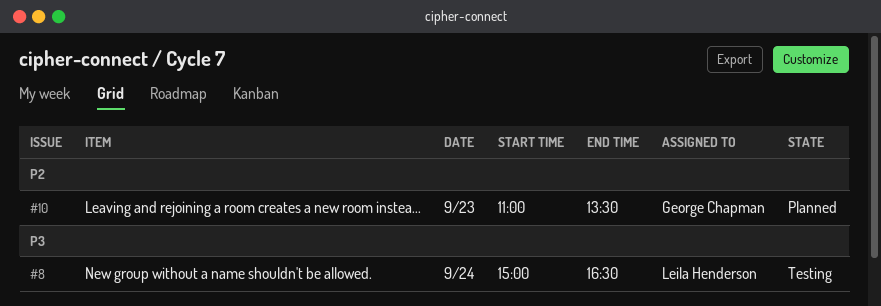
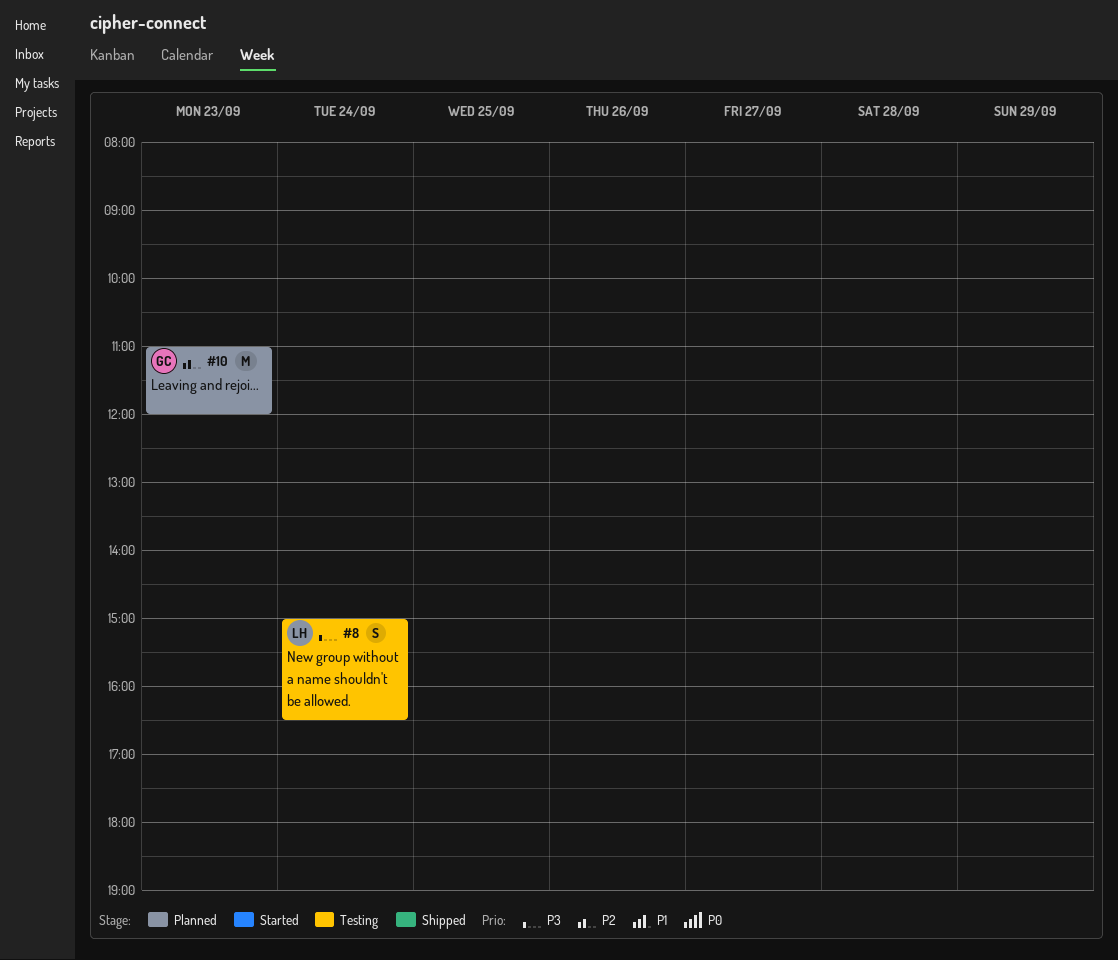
#10, ends: 13:30 -> 12:00

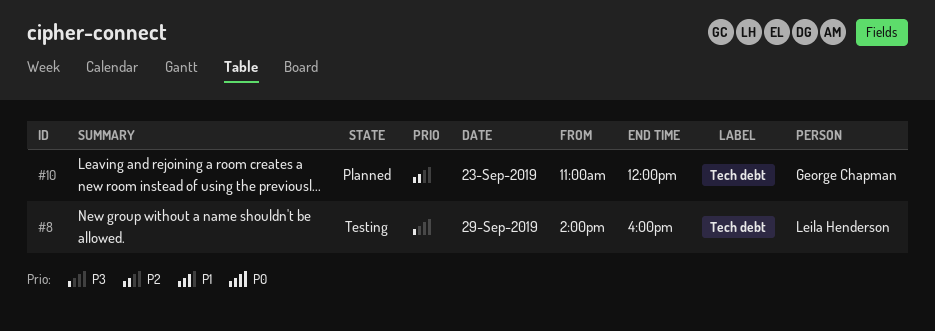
#8, day: Sep 24 -> Sep 29
#8, begins: 15:00 -> 14:00
#8, ends: 16:30 -> 16:00

